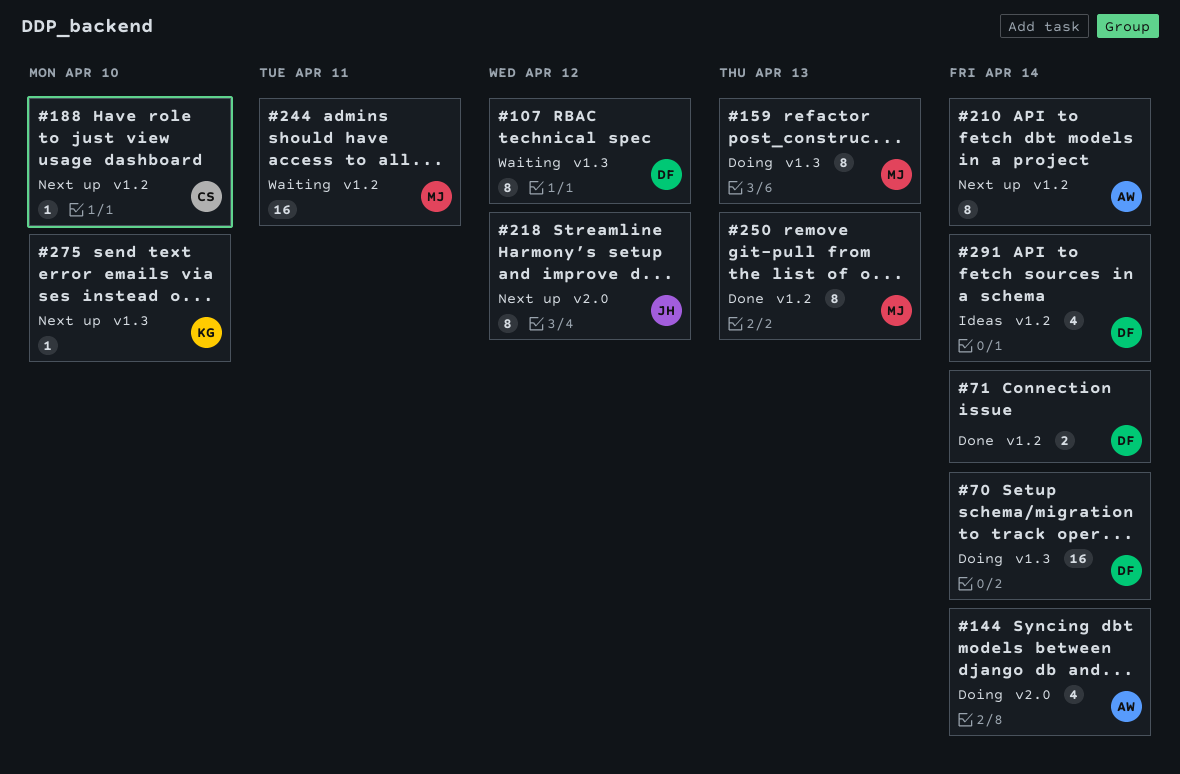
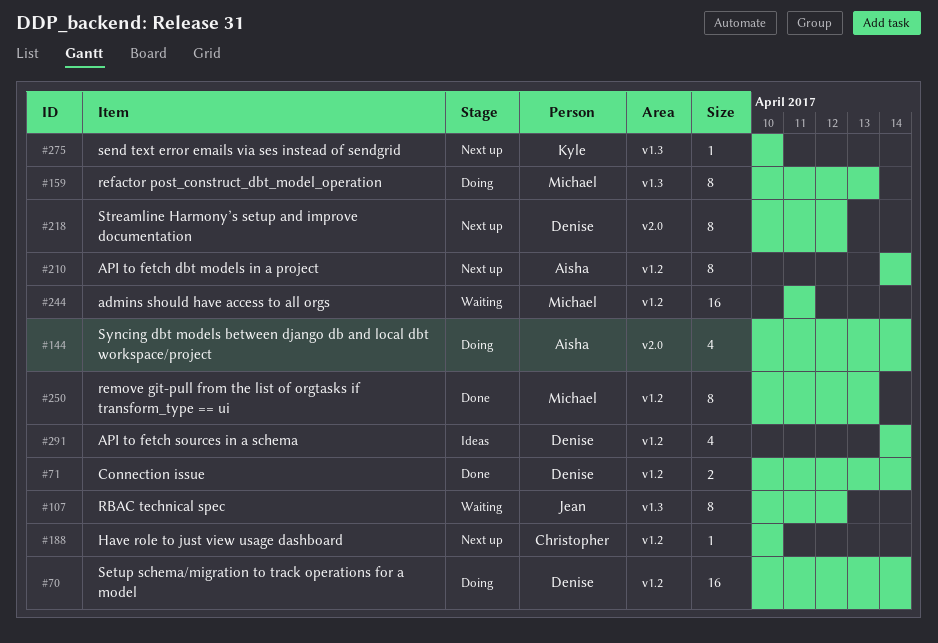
#70, label: v1.3 -> v1.2
#107, owner: Denise -> Jean
#218, owner: Jean -> Denise

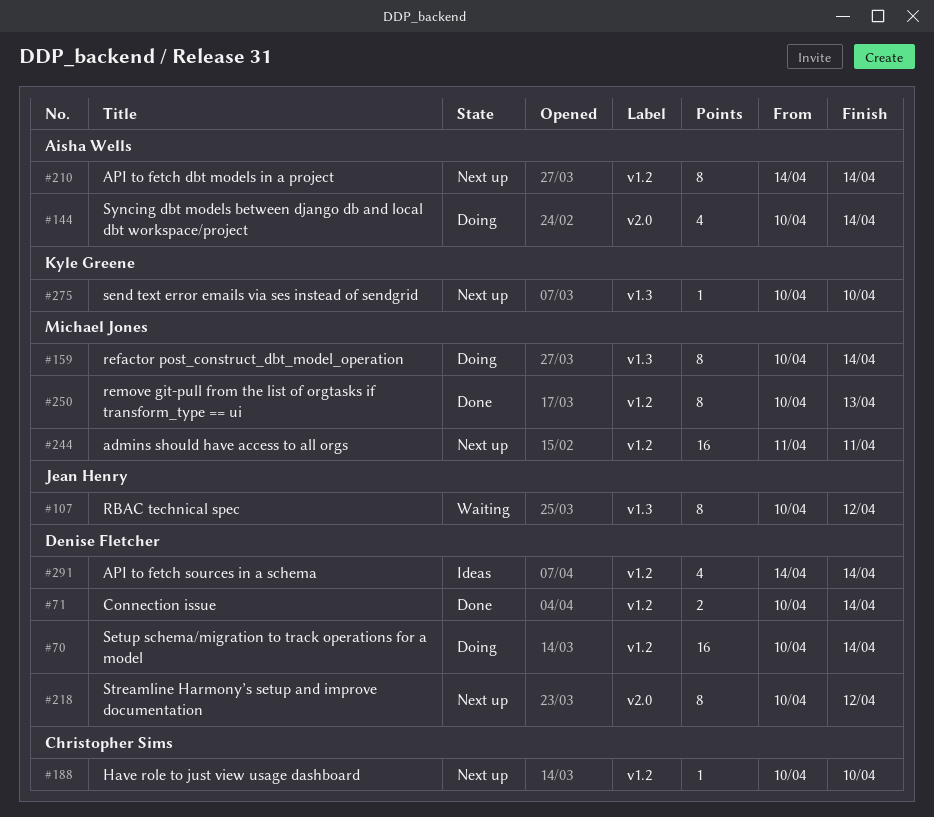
#159, due: Apr 13 -> Apr 14
#244, status: Waiting -> Next up

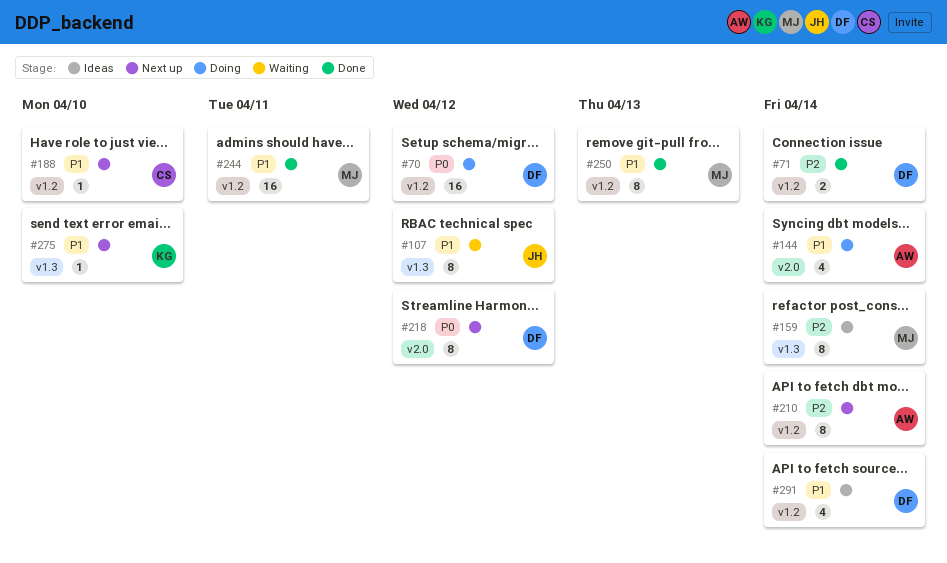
#70, due: Apr 14 -> Apr 12
#159, status: Doing -> Ideas
#244, status: Next up -> Done

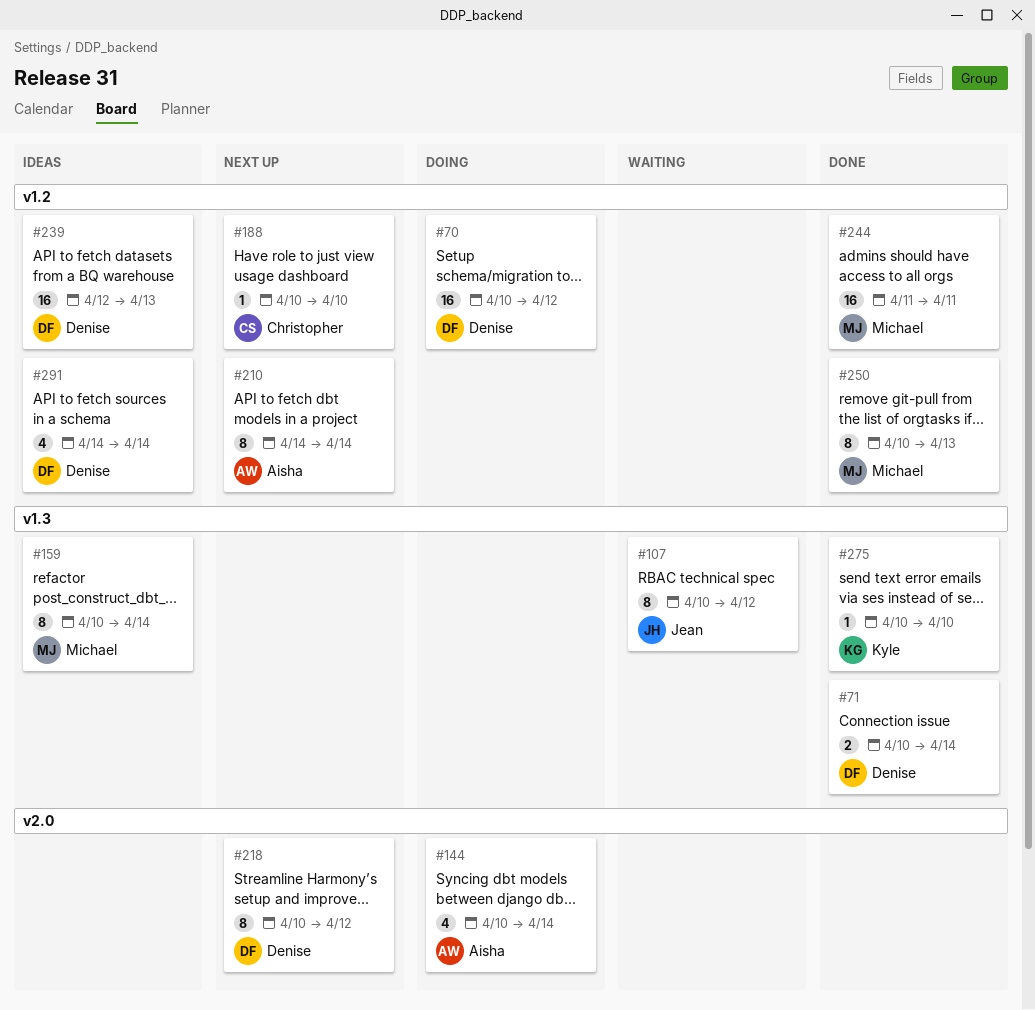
#71, label: v1.2 -> v1.3
#239: none -> present
#275, status: Next up -> Done

